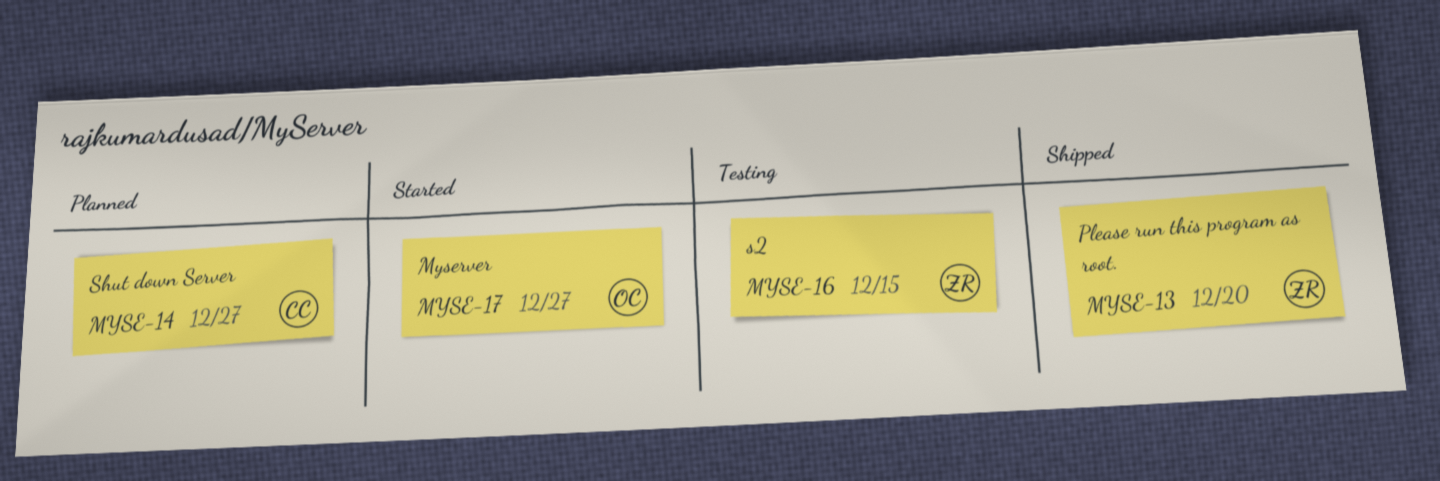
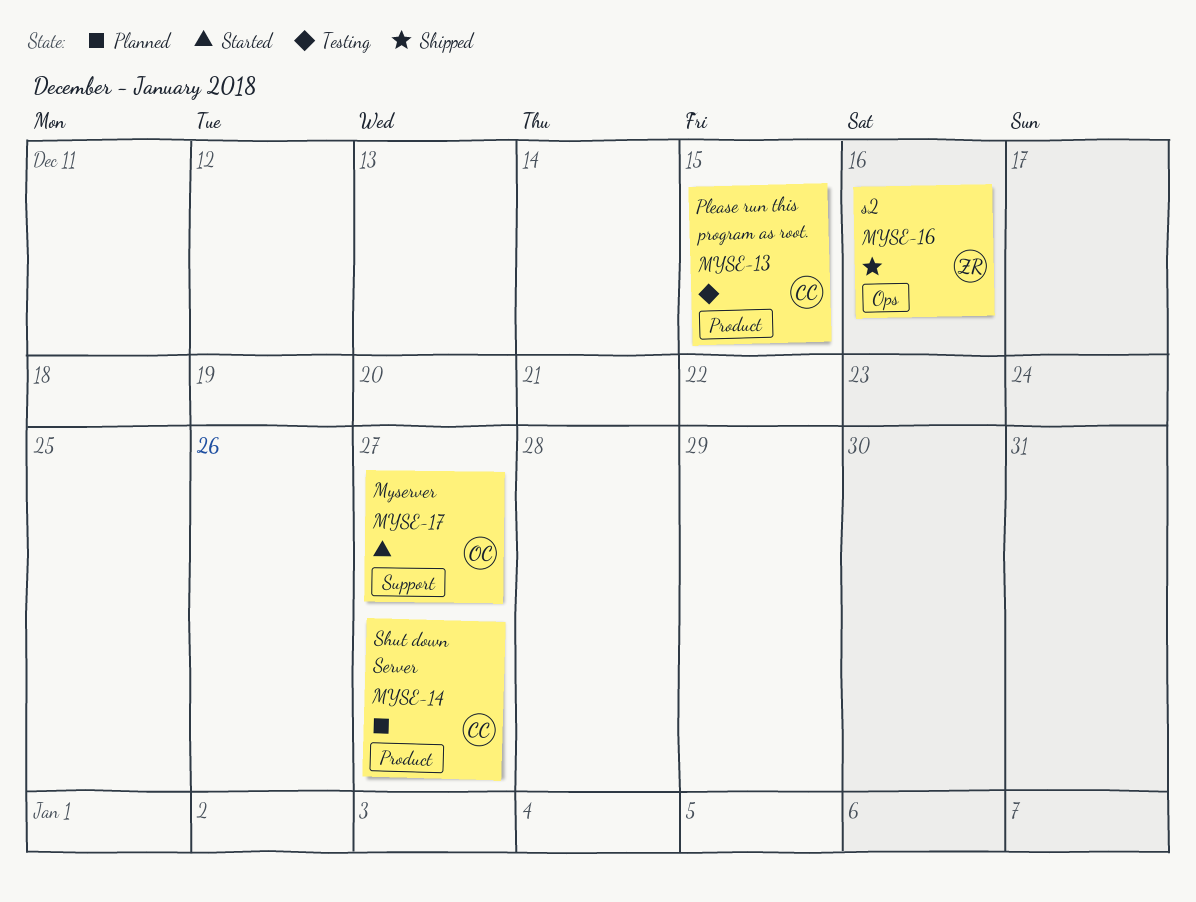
MYSE-13, status: Shipped -> Testing
MYSE-13, owner: ZR -> CC
MYSE-13, due: Dec 20 -> Dec 15
MYSE-16, status: Testing -> Shipped
MYSE-16, due: Dec 15 -> Dec 16

